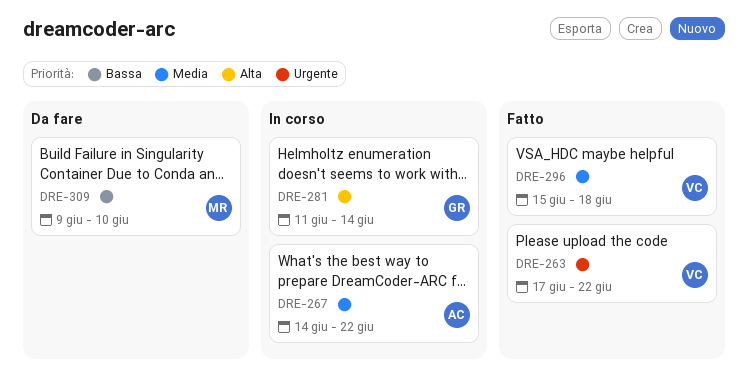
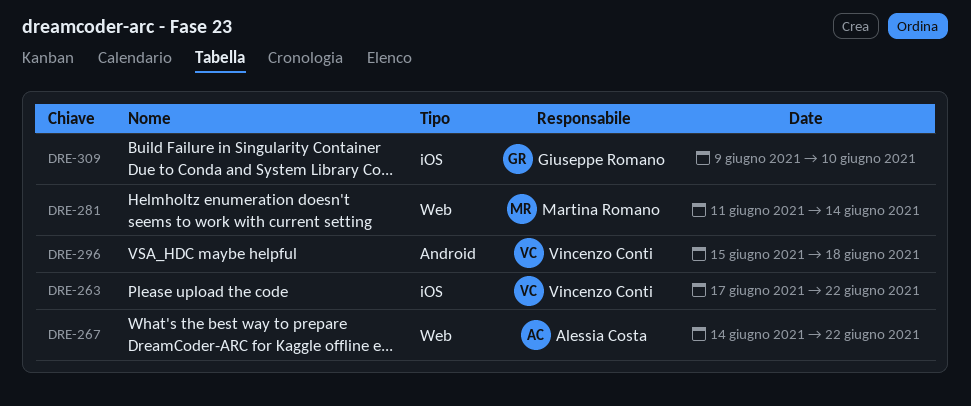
DRE-281, owner: Giuseppe Romano -> Martina Romano
DRE-309, owner: Martina Romano -> Giuseppe Romano

